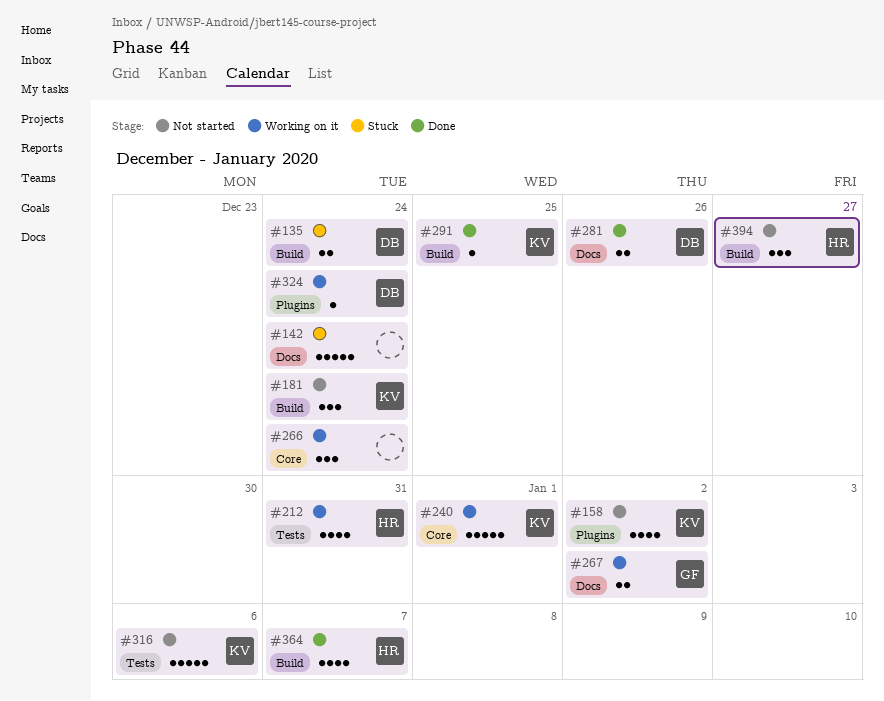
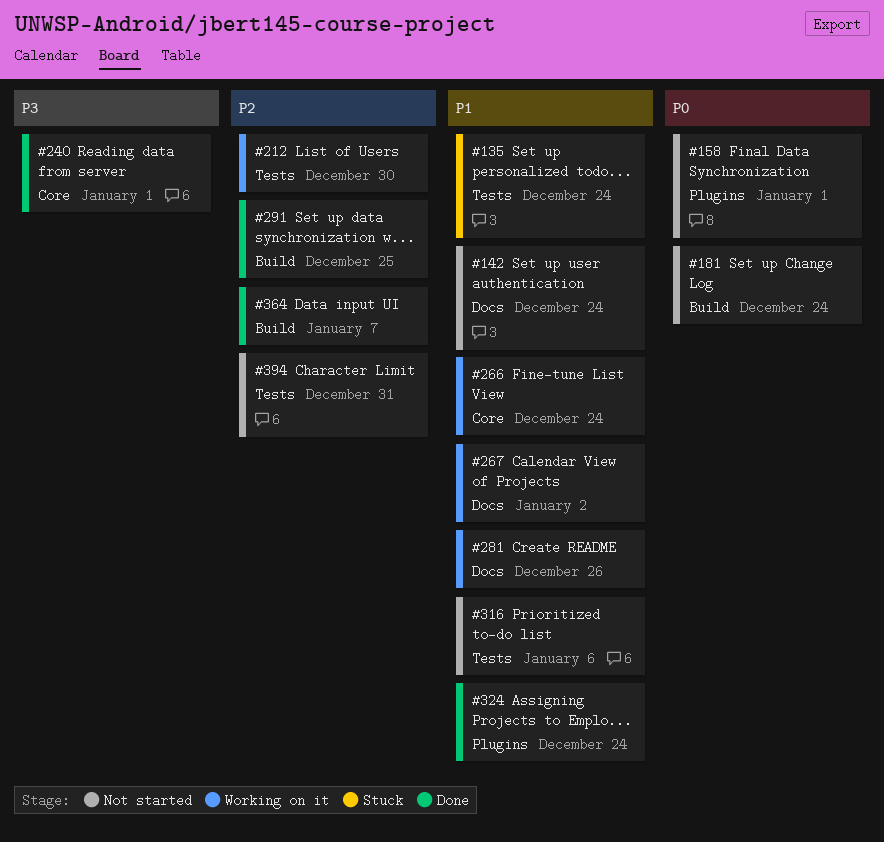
#135, label: Build -> Tests
#142, status: Stuck -> Not started
#158, due: Jan 2 -> Jan 1
#212, due: Dec 31 -> Dec 30
#240, status: Working on it -> Done
#281, status: Done -> Working on it
#324, status: Working on it -> Done
#394, label: Build -> Tests
#394, due: Dec 27 -> Dec 31

